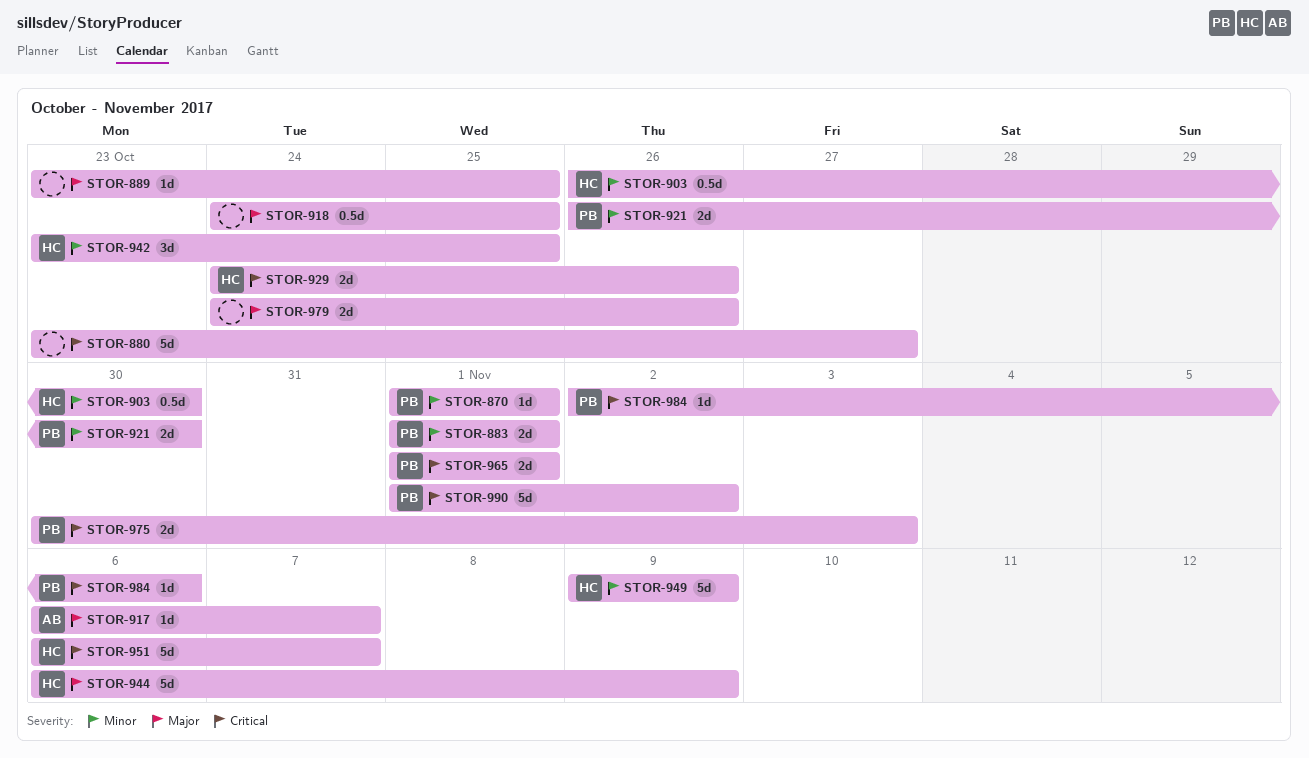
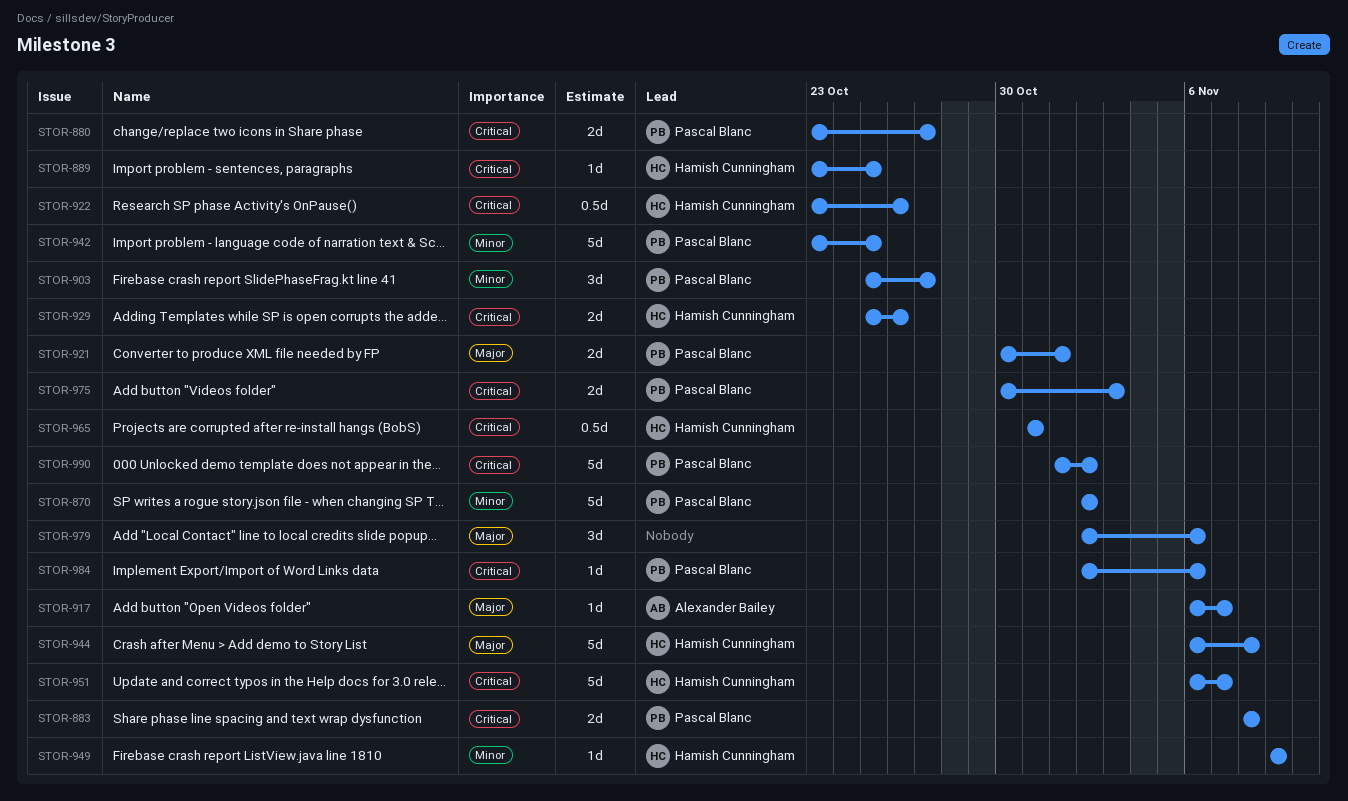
STOR-870, estimate: 1d -> 5d
STOR-870, start: Nov 1 -> Nov 2
STOR-870, due: Nov 1 -> Nov 2
STOR-880, owner: none -> Pascal Blanc
STOR-880, estimate: 5d -> 2d
STOR-883, priority: Minor -> Critical
STOR-883, start: Nov 1 -> Nov 8
STOR-883, due: Nov 1 -> Nov 8
STOR-889, owner: none -> Hamish Cunningham
STOR-889, priority: Major -> Critical
STOR-903, owner: Hamish Cunningham -> Pascal Blanc
STOR-903, estimate: 0.5d -> 3d
STOR-903, start: Oct 26 -> Oct 25
STOR-903, due: Oct 30 -> Oct 27
STOR-918: present -> none
STOR-921, priority: Minor -> Major
STOR-921, start: Oct 26 -> Oct 30
STOR-921, due: Oct 30 -> Nov 1
STOR-922: none -> present
STOR-929, start: Oct 24 -> Oct 25
STOR-942, owner: Hamish Cunningham -> Pascal Blanc
STOR-942, estimate: 3d -> 5d
STOR-944, due: Nov 9 -> Nov 8
STOR-949, estimate: 5d -> 1d
STOR-965, owner: Pascal Blanc -> Hamish Cunningham
STOR-965, estimate: 2d -> 0.5d
STOR-965, start: Nov 1 -> Oct 31
STOR-965, due: Nov 1 -> Oct 31
STOR-979, estimate: 2d -> 3d
STOR-979, start: Oct 24 -> Nov 2
STOR-979, due: Oct 26 -> Nov 6

